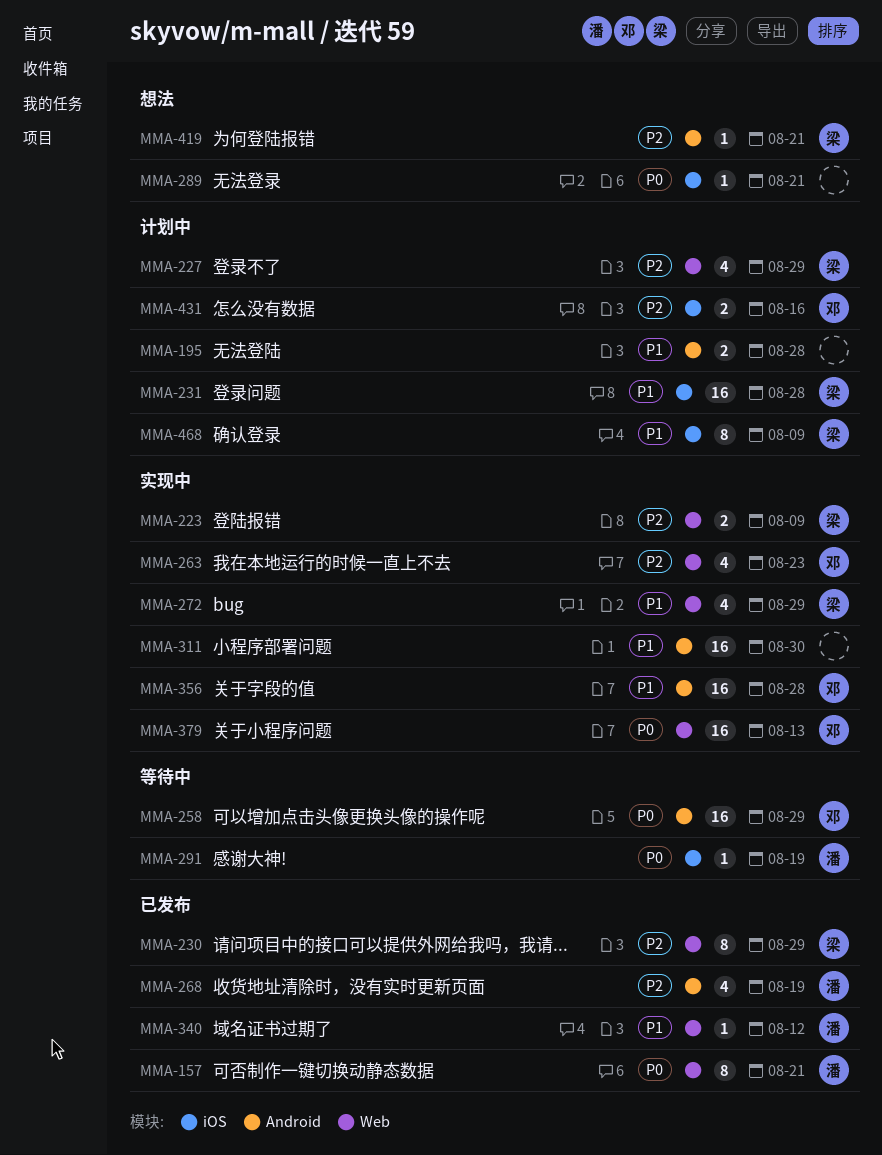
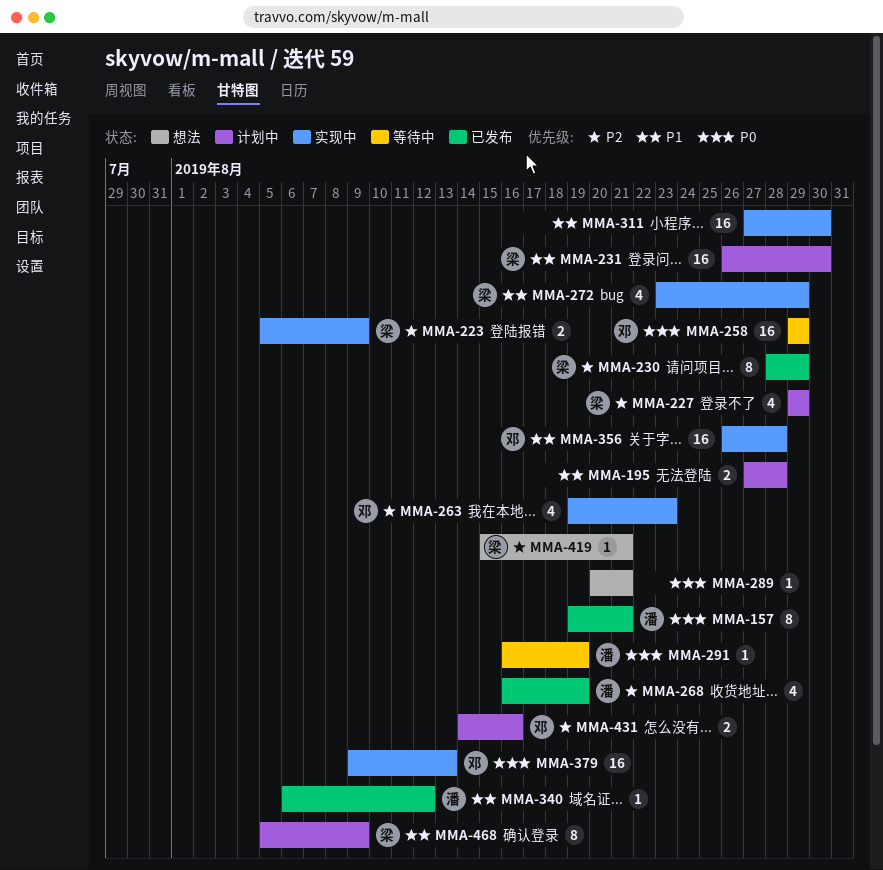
MMA-231, due: Aug 28 -> Aug 30

